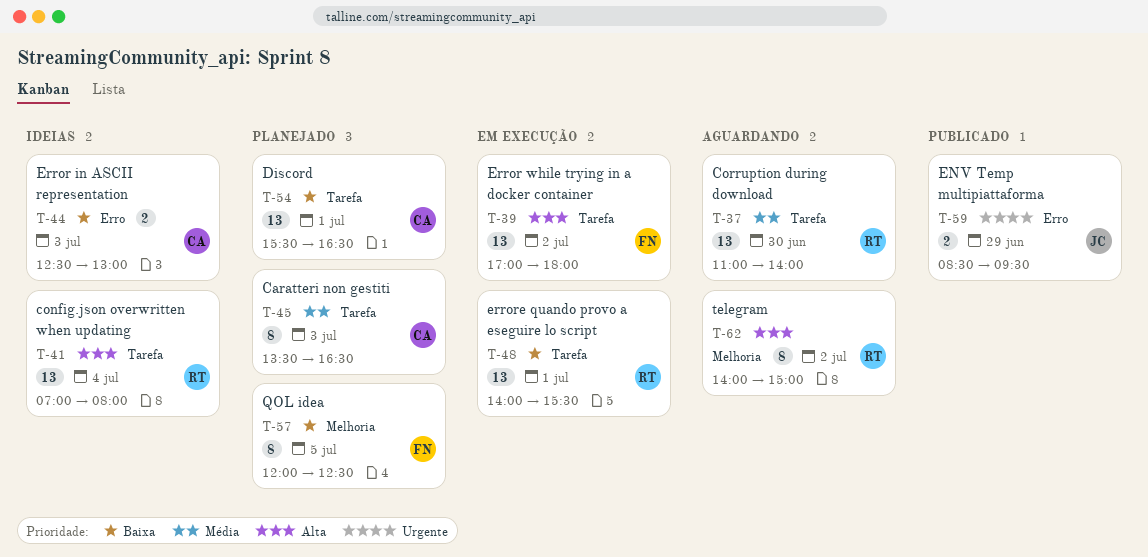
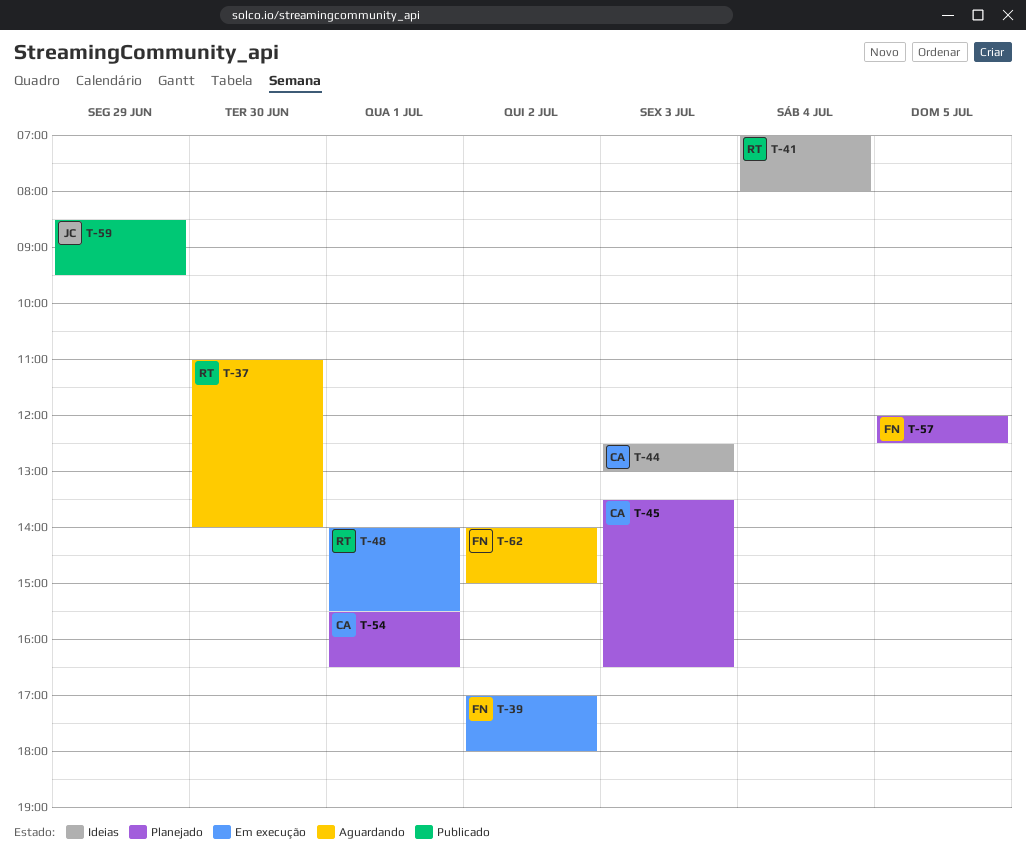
T-62, owner: RT -> FN

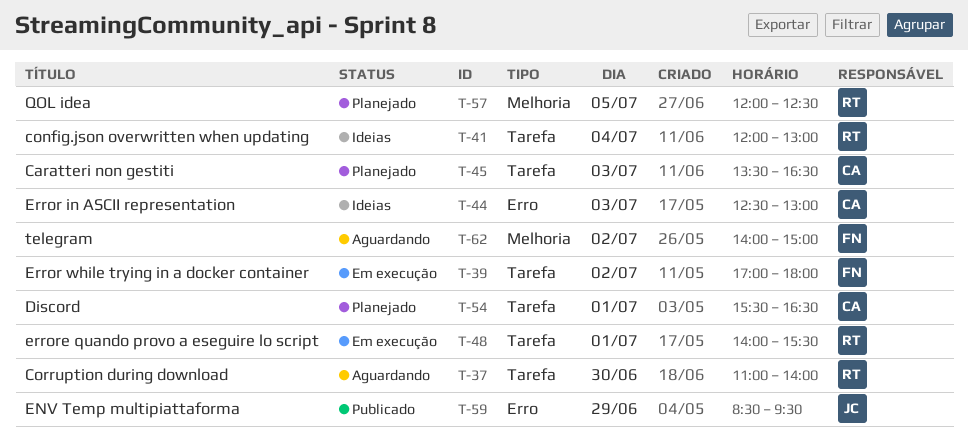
T-41, begins: 07:00 -> 12:00
T-41, ends: 08:00 -> 13:00
T-57, owner: FN -> RT

